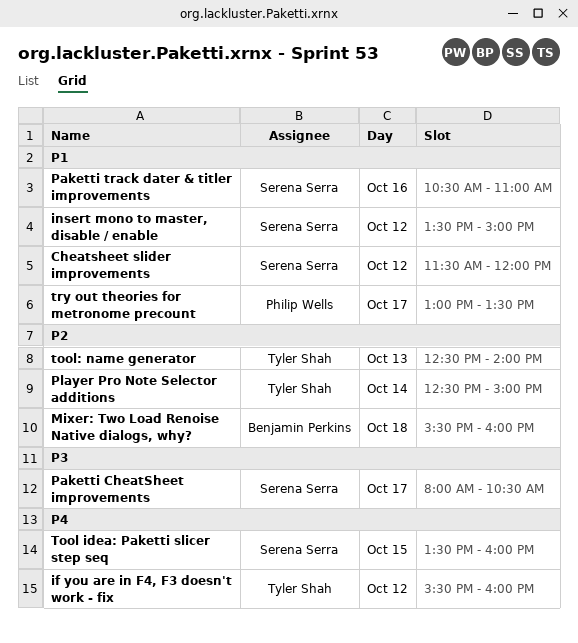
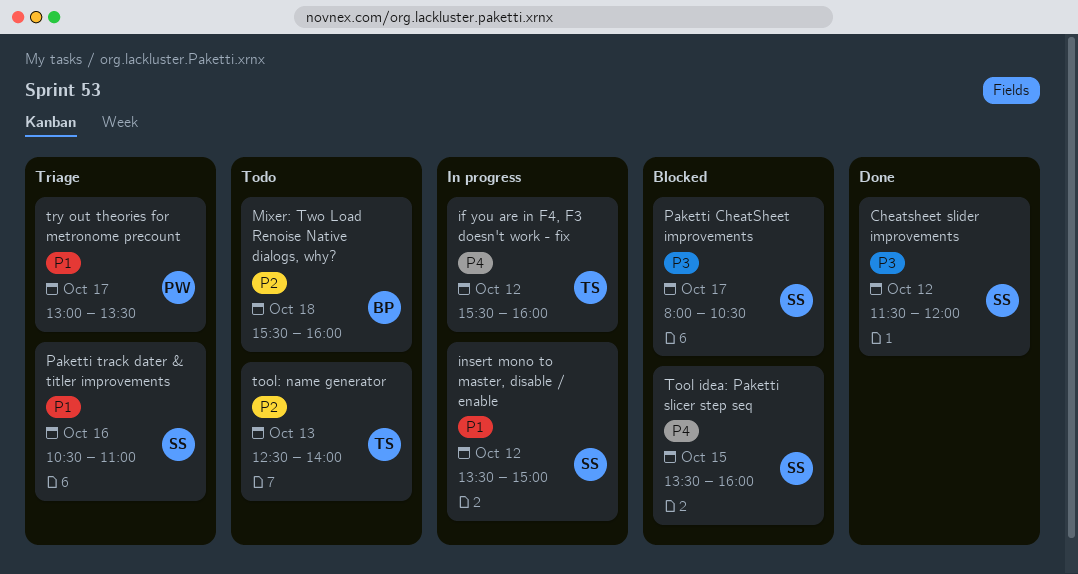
Cheatsheet slider improvements, priority: P1 -> P3
Player Pro Note Selector additions: present -> none

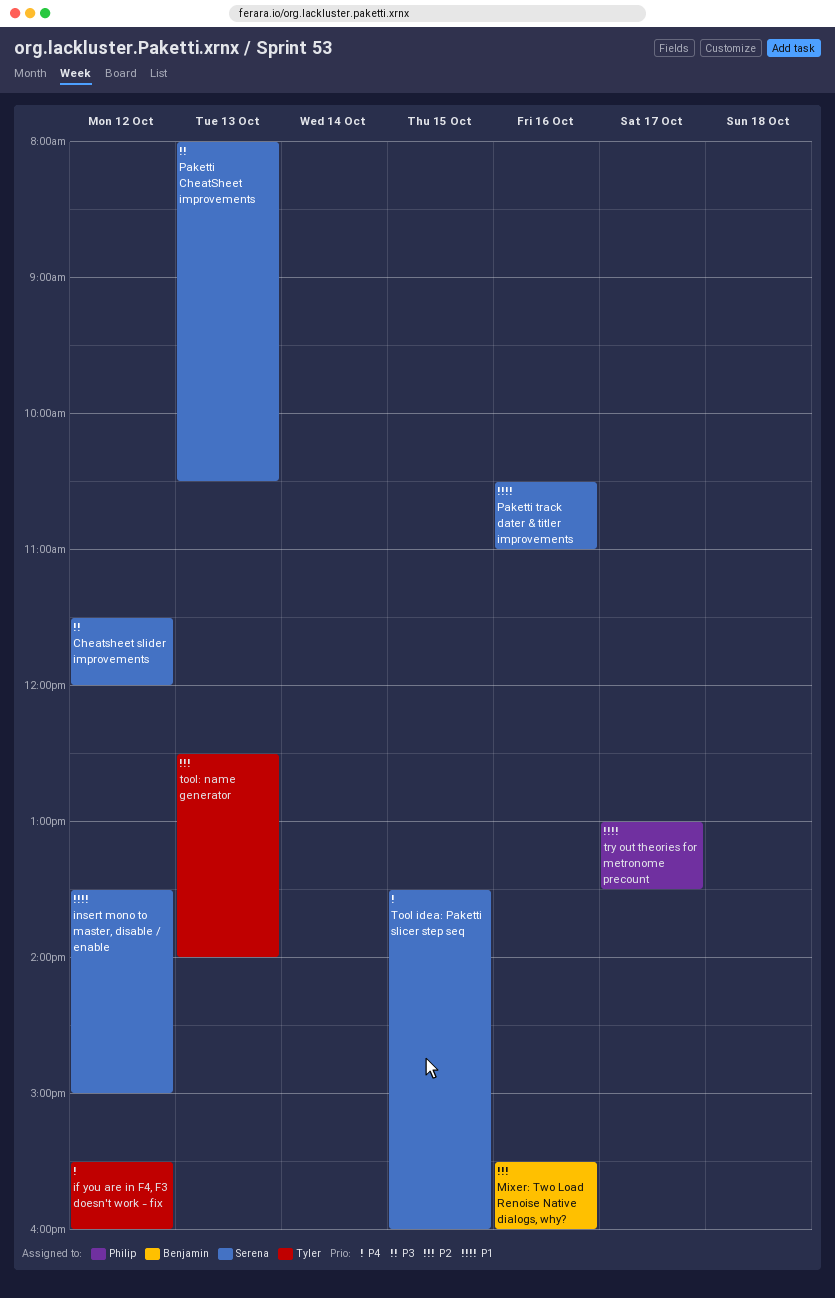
Mixer: Two Load Renoise Native dialogs, why?, day: Oct 18 -> Oct 16
Paketti CheatSheet improvements, day: Oct 17 -> Oct 13

